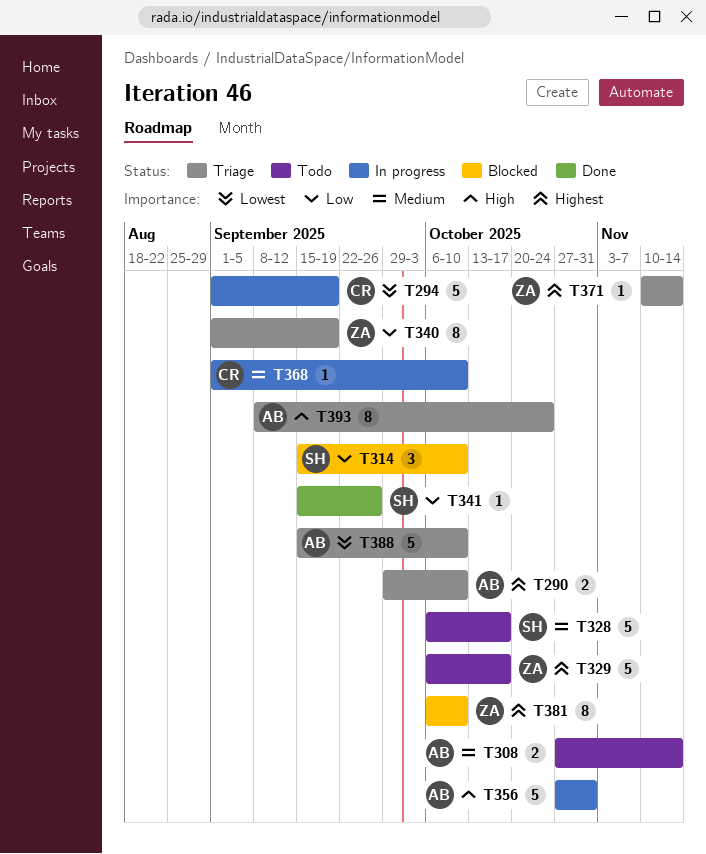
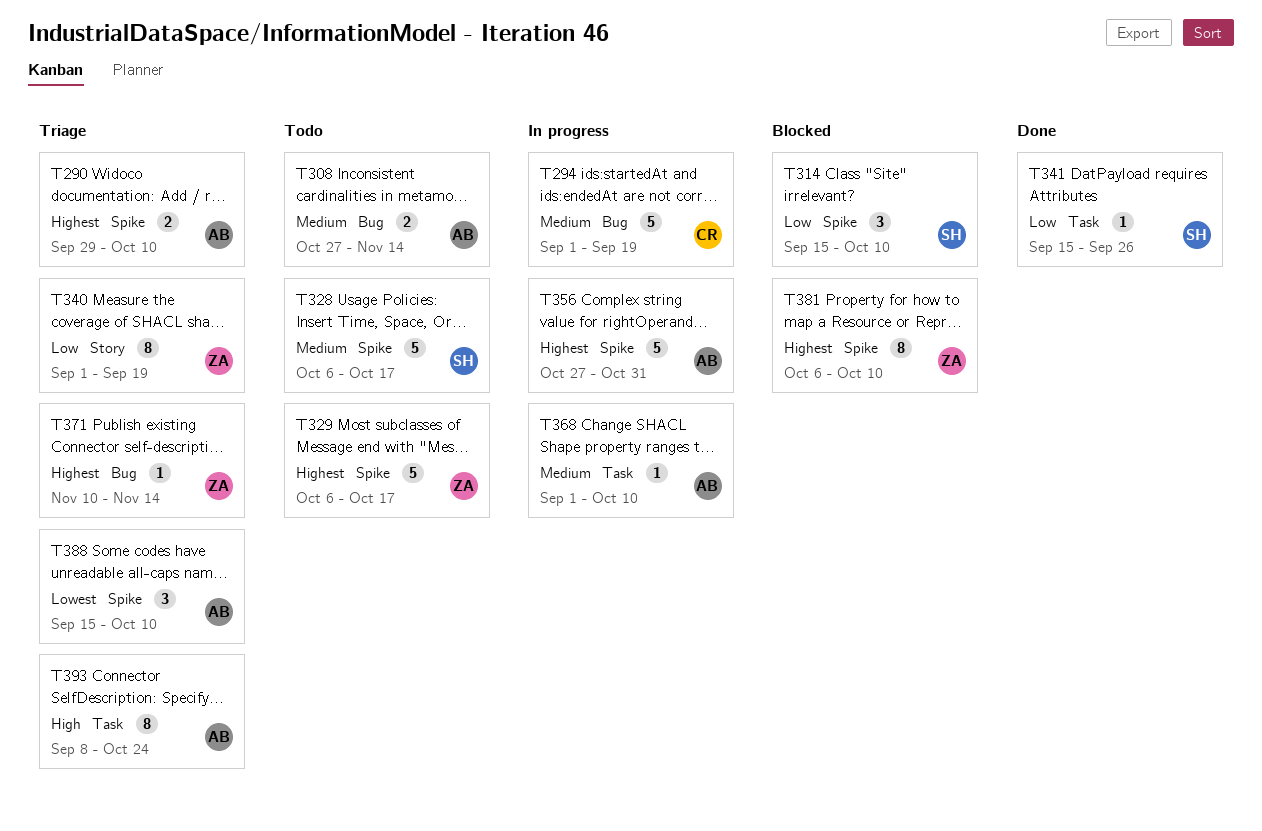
T294, priority: Lowest -> Medium
T356, priority: High -> Highest
T368, owner: CR -> AB
T388, estimate: 5 -> 3

